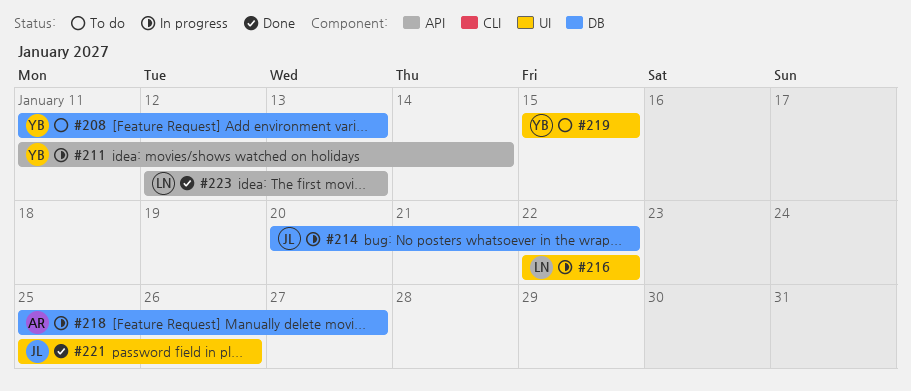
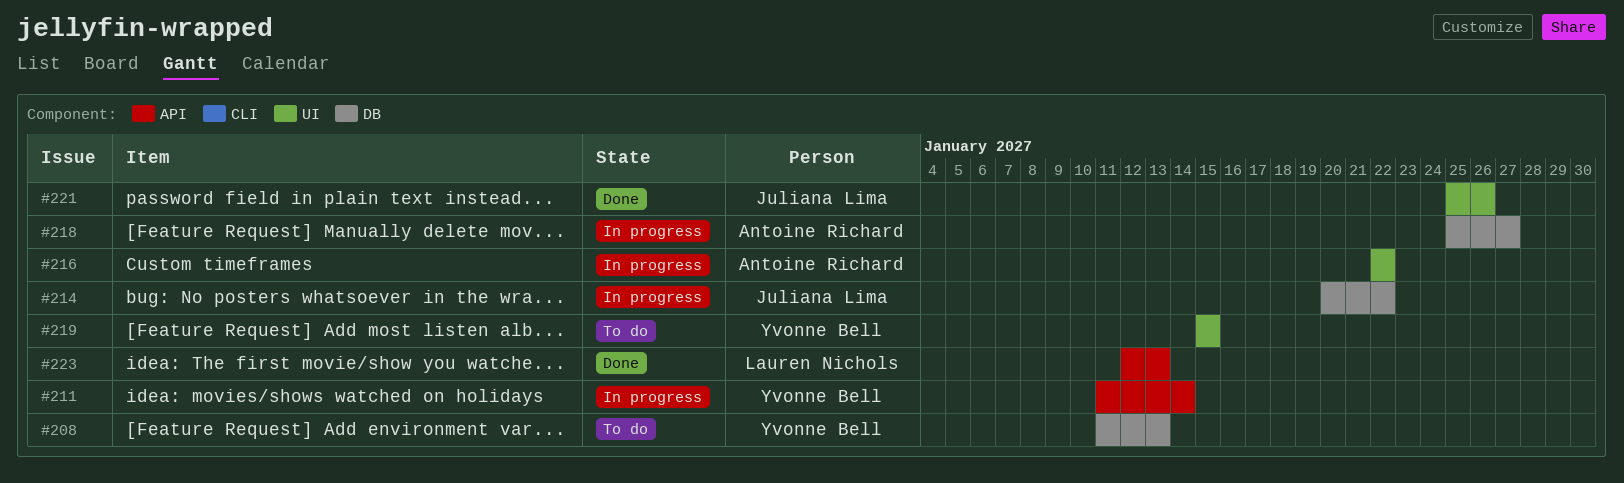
#216, owner: Lauren Nichols -> Antoine Richard

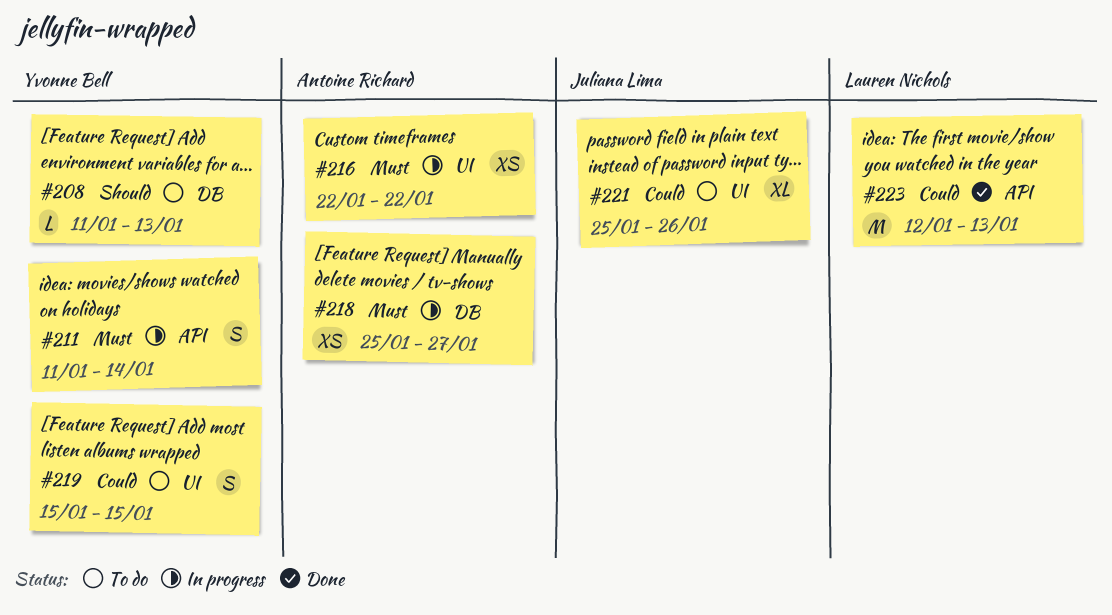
#214: present -> none
#221, status: Done -> To do

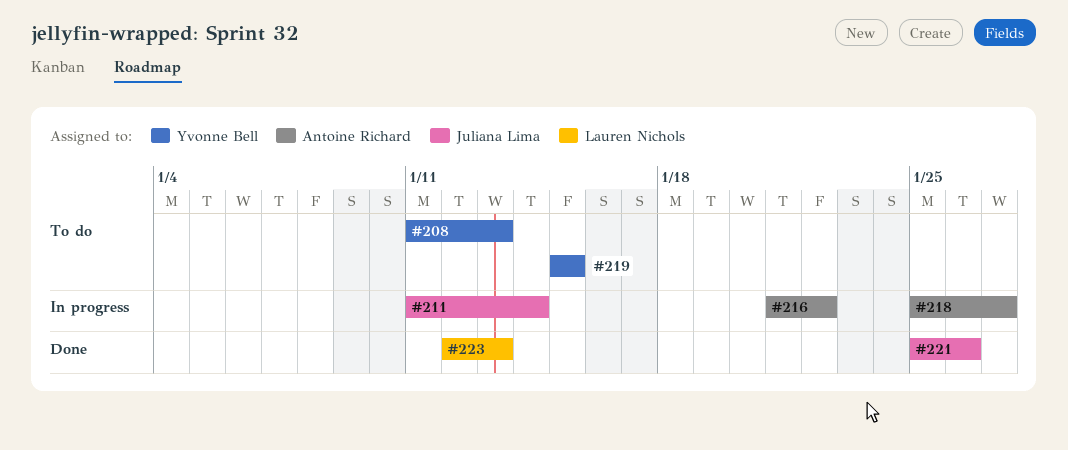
#211, owner: Yvonne Bell -> Juliana Lima
#216, start: Jan 22 -> Jan 21
#221, status: To do -> Done

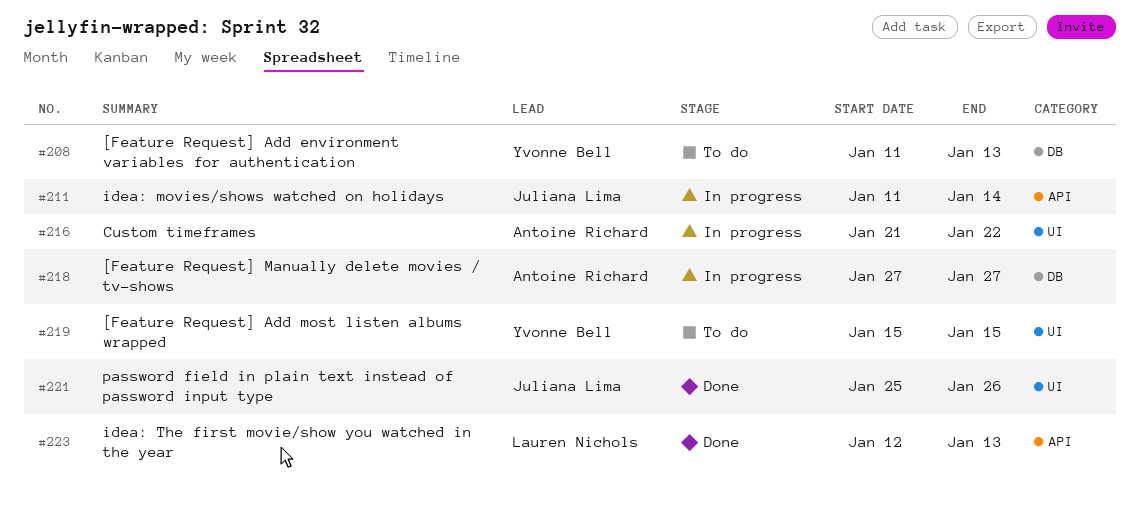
#218, start: Jan 25 -> Jan 27

